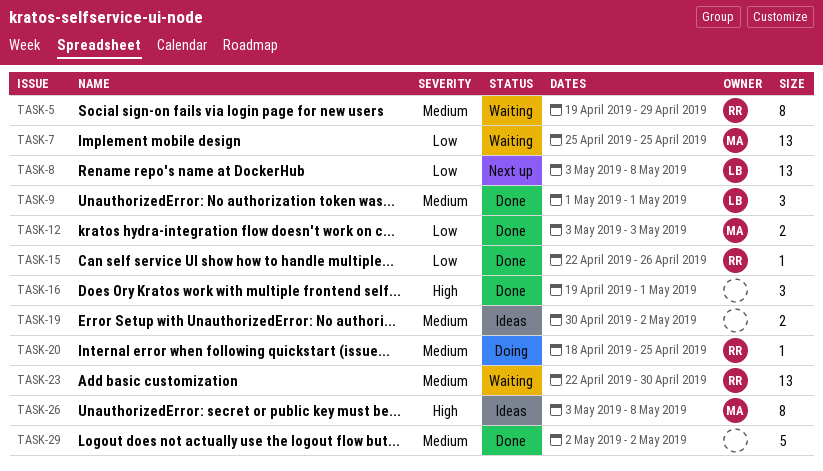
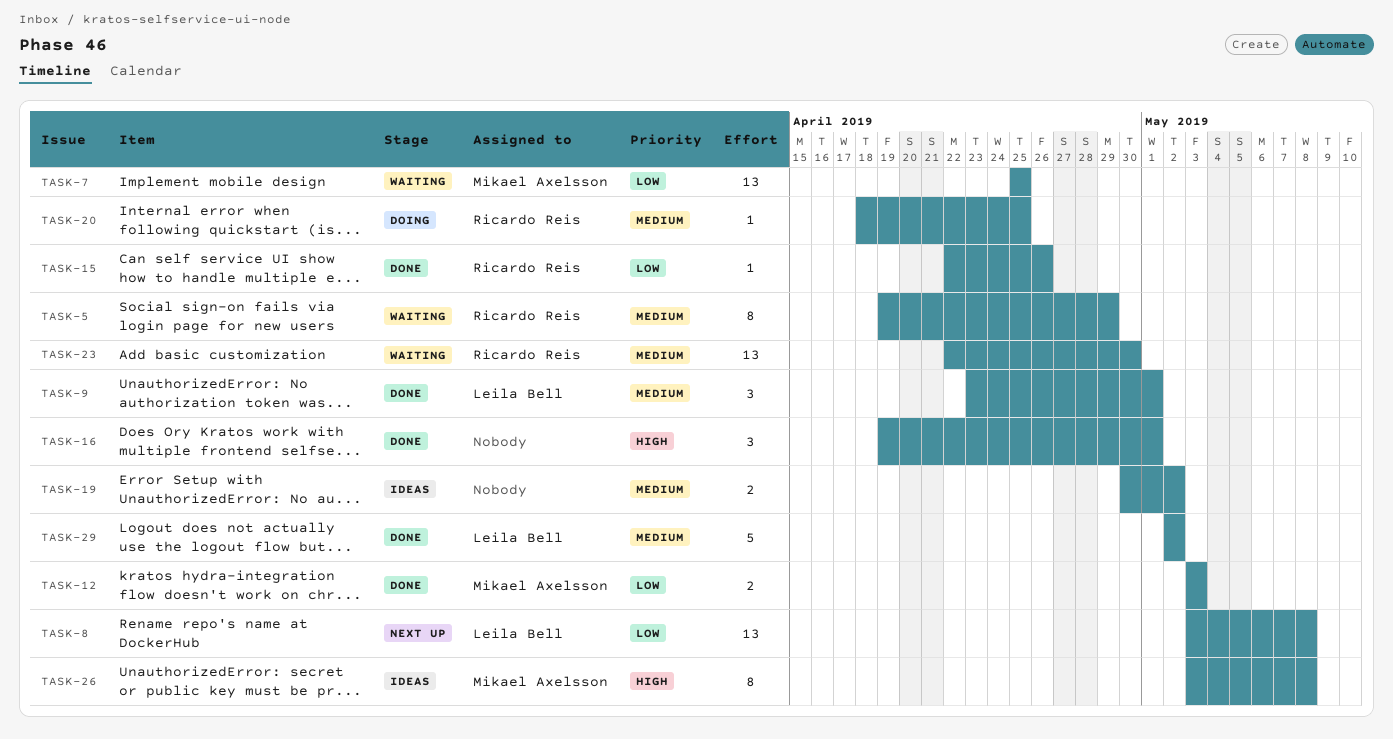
TASK-9, start: May 1 -> Apr 23
TASK-29, owner: none -> Leila Bell

